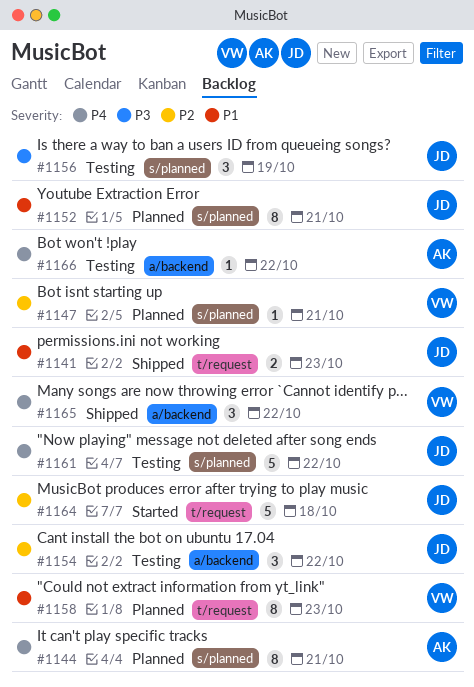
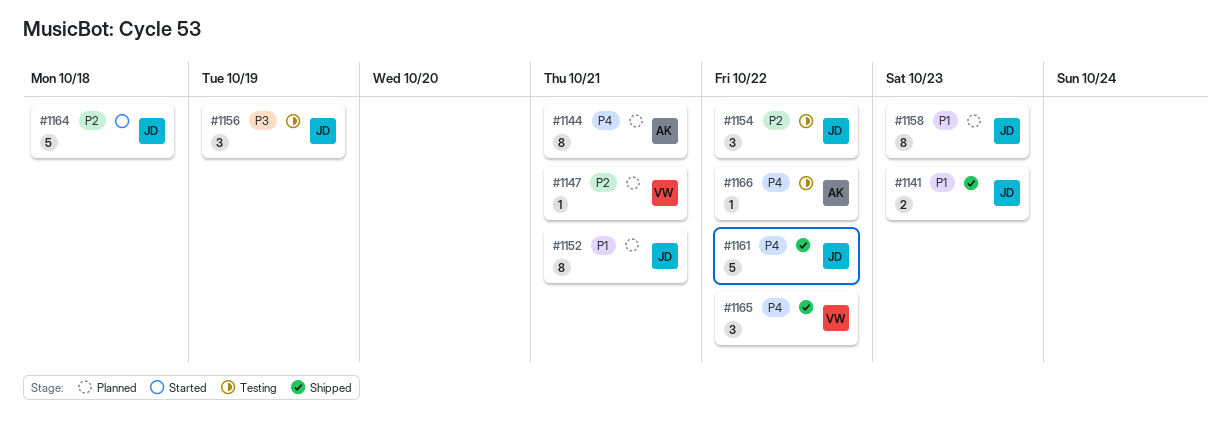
#1158, owner: VW -> JD
#1161, status: Testing -> Shipped

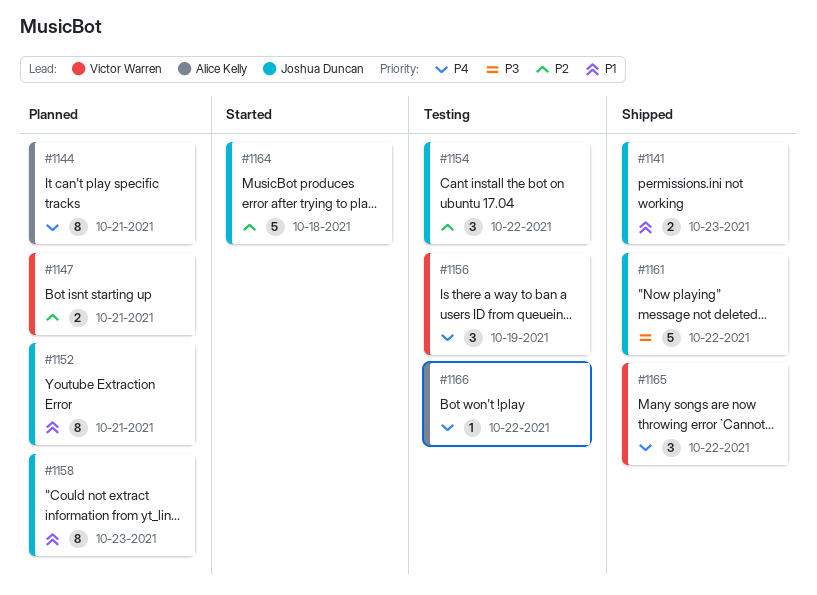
#1147, estimate: 1 -> 2
#1156, owner: Joshua Duncan -> Victor Warren
#1156, priority: P3 -> P4
#1161, priority: P4 -> P3

